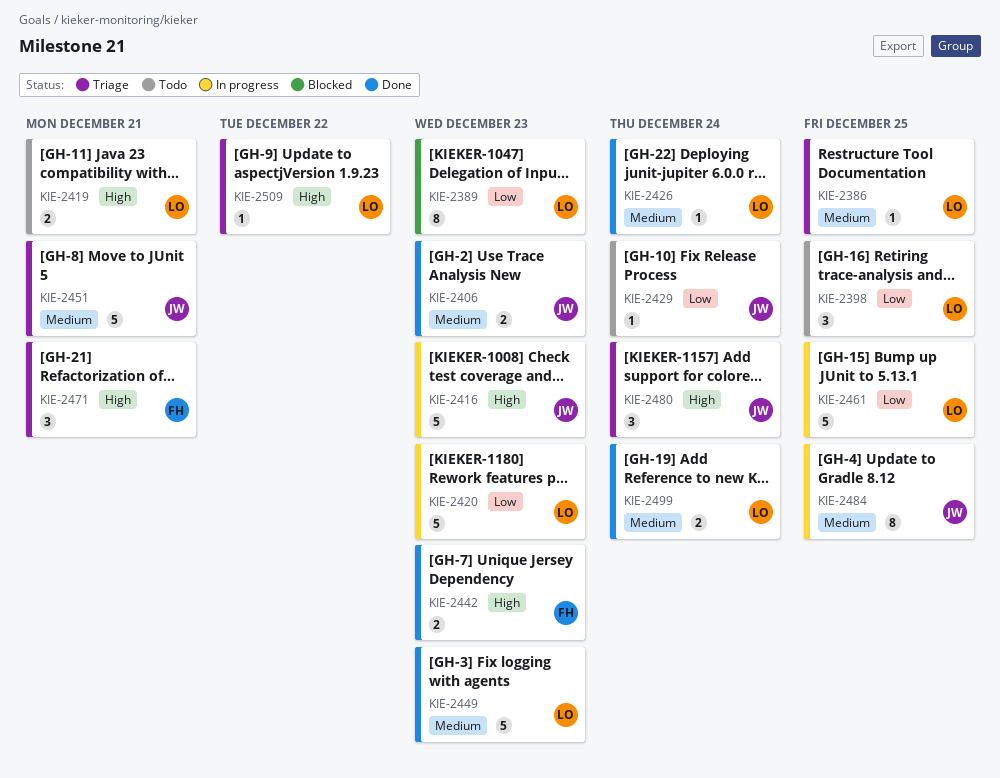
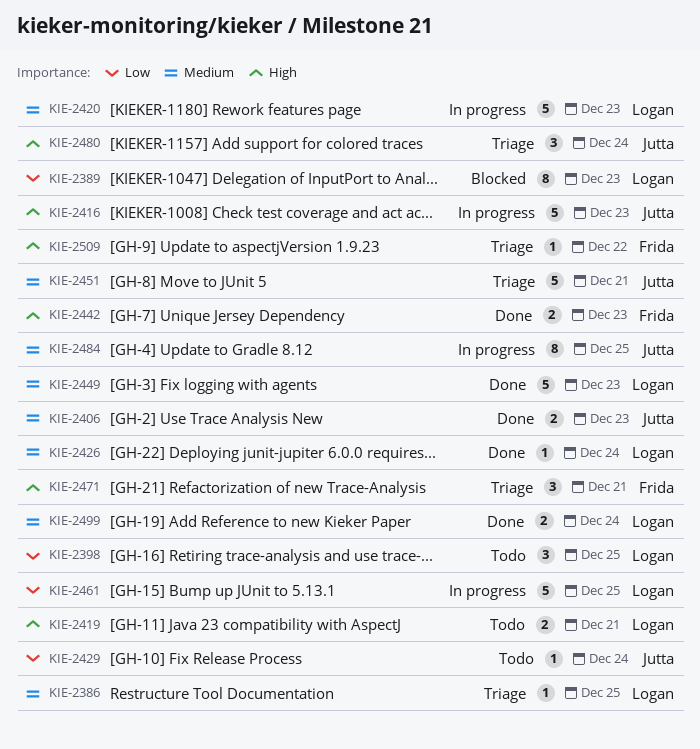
KIE-2420, priority: Low -> Medium
KIE-2509, owner: Logan -> Frida

